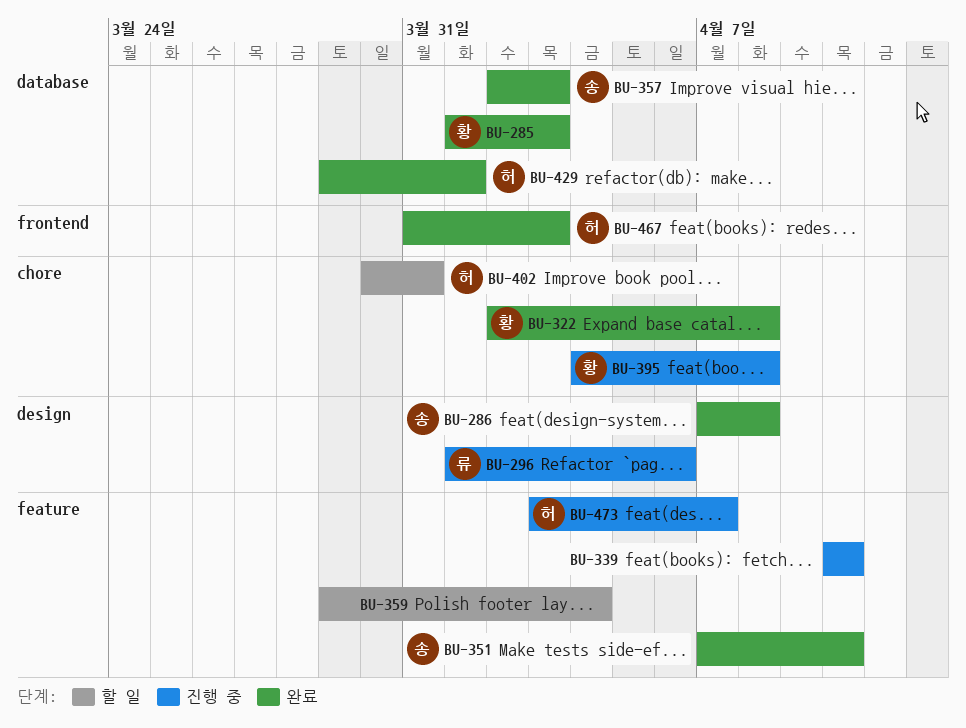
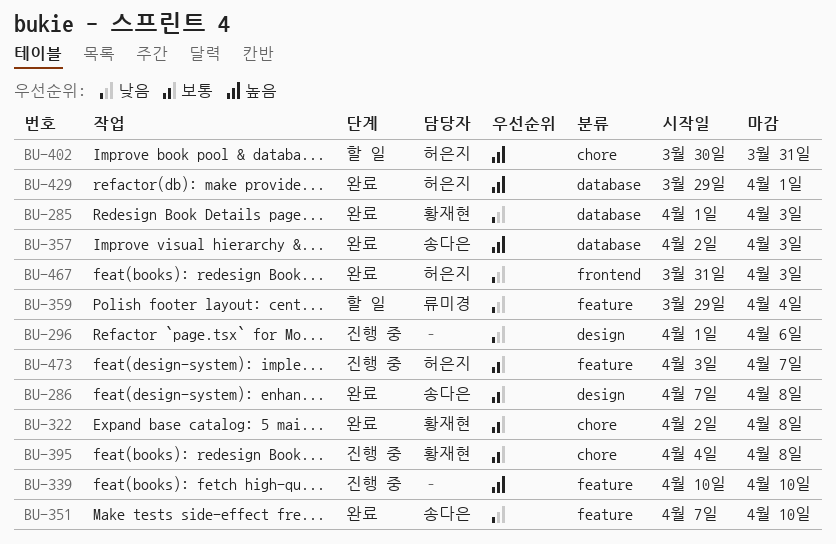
BU-296, owner: 류미경 -> none
BU-359, owner: none -> 류미경

